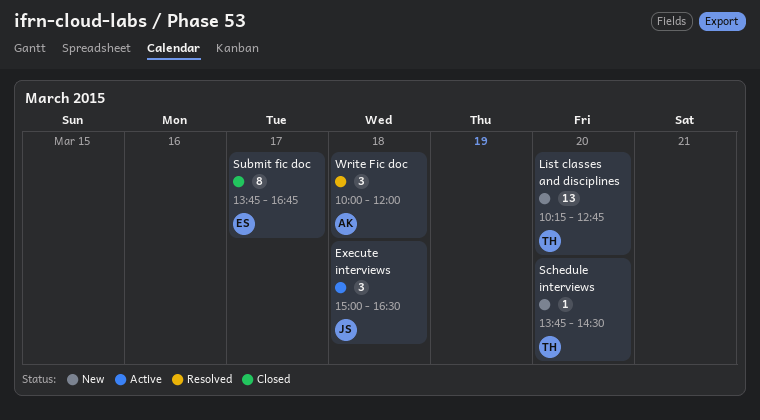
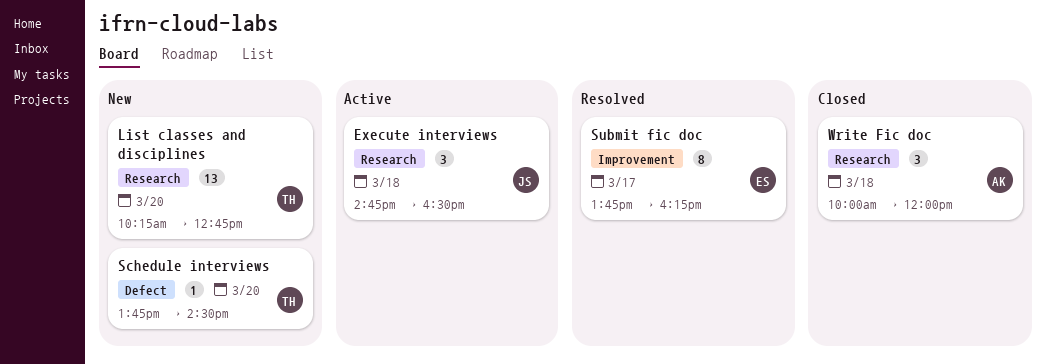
Execute interviews, begins: 15:00 -> 14:45
Submit fic doc, status: Closed -> Resolved
Submit fic doc, ends: 16:45 -> 16:15
Write Fic doc, status: Resolved -> Closed

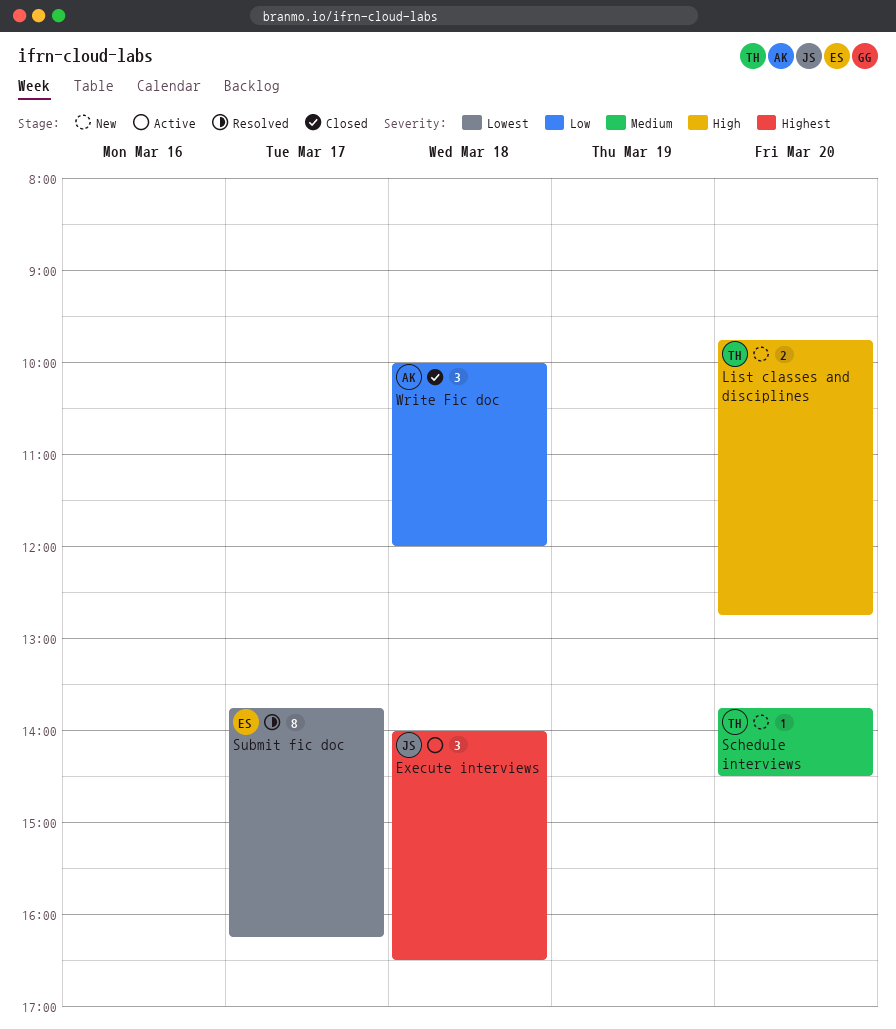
Execute interviews, begins: 14:45 -> 14:00
List classes and disciplines, estimate: 13 -> 2
List classes and disciplines, begins: 10:15 -> 09:45

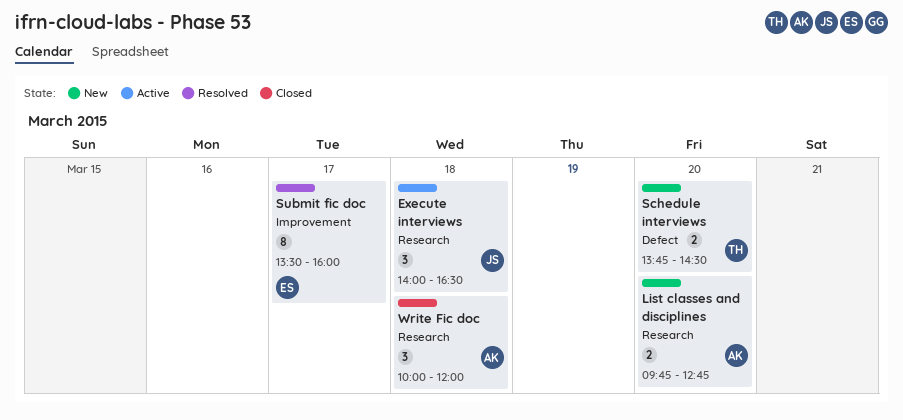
List classes and disciplines, owner: TH -> AK
Schedule interviews, estimate: 1 -> 2
Submit fic doc, begins: 13:45 -> 13:30
Submit fic doc, ends: 16:15 -> 16:00

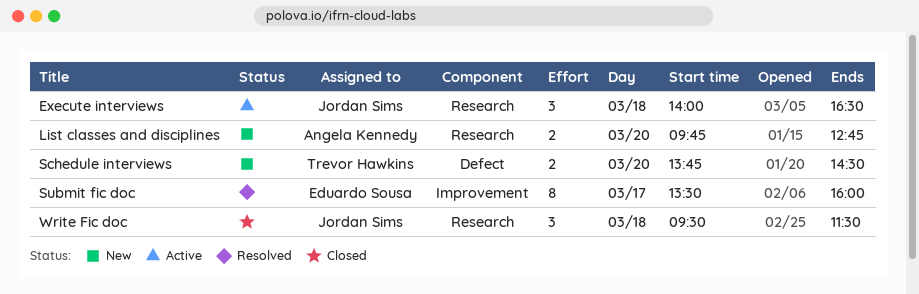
Write Fic doc, owner: Angela Kennedy -> Jordan Sims
Write Fic doc, begins: 10:00 -> 09:30
Write Fic doc, ends: 12:00 -> 11:30

